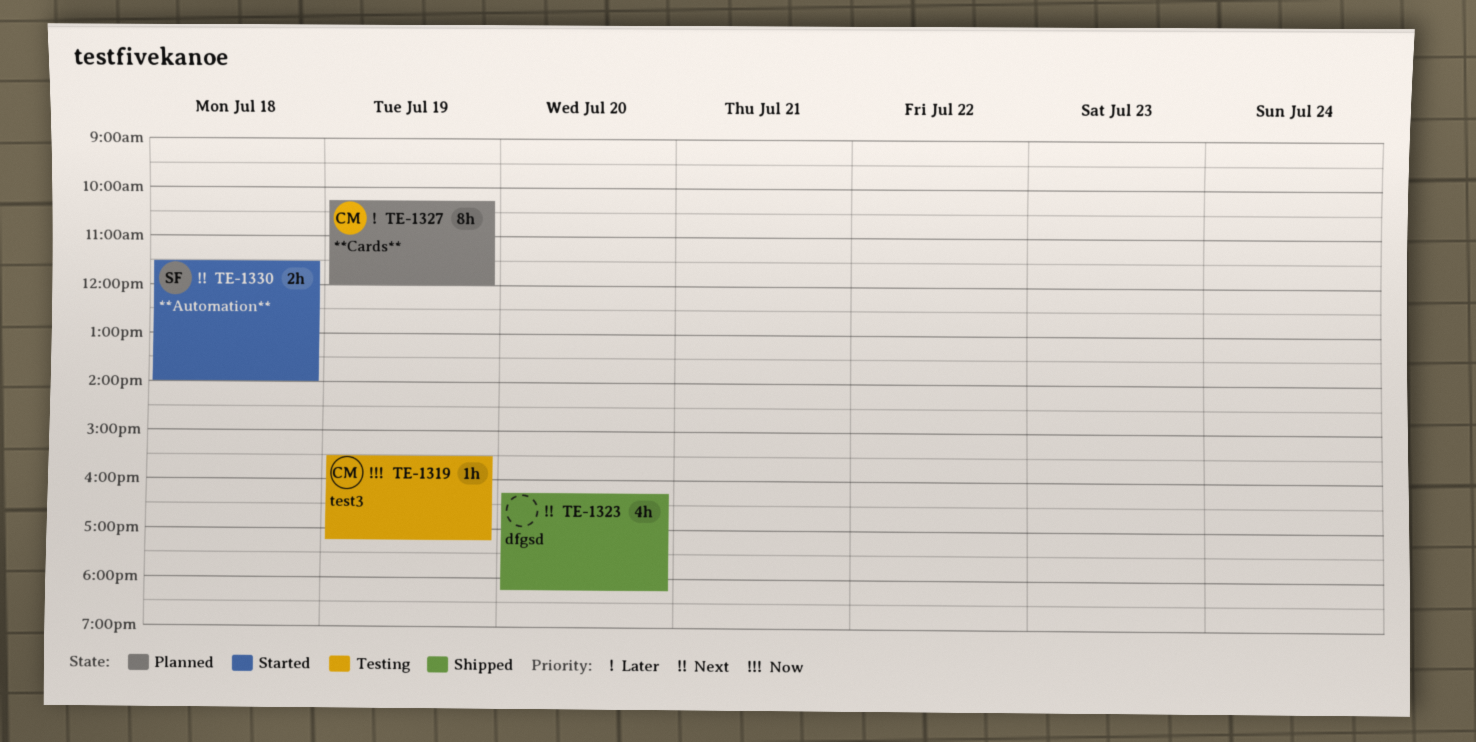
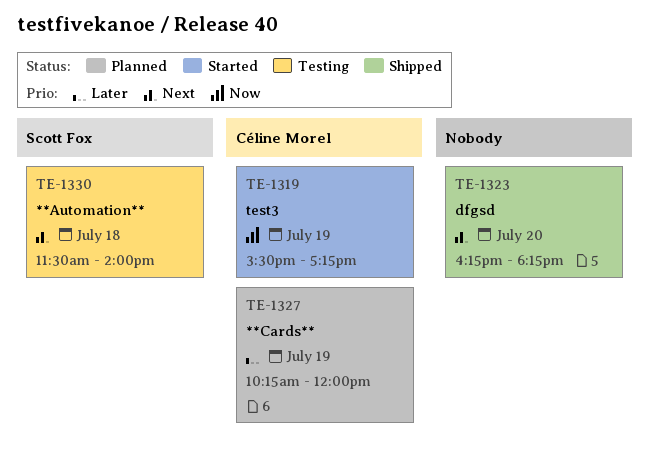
TE-1319, status: Testing -> Started
TE-1330, status: Started -> Testing

